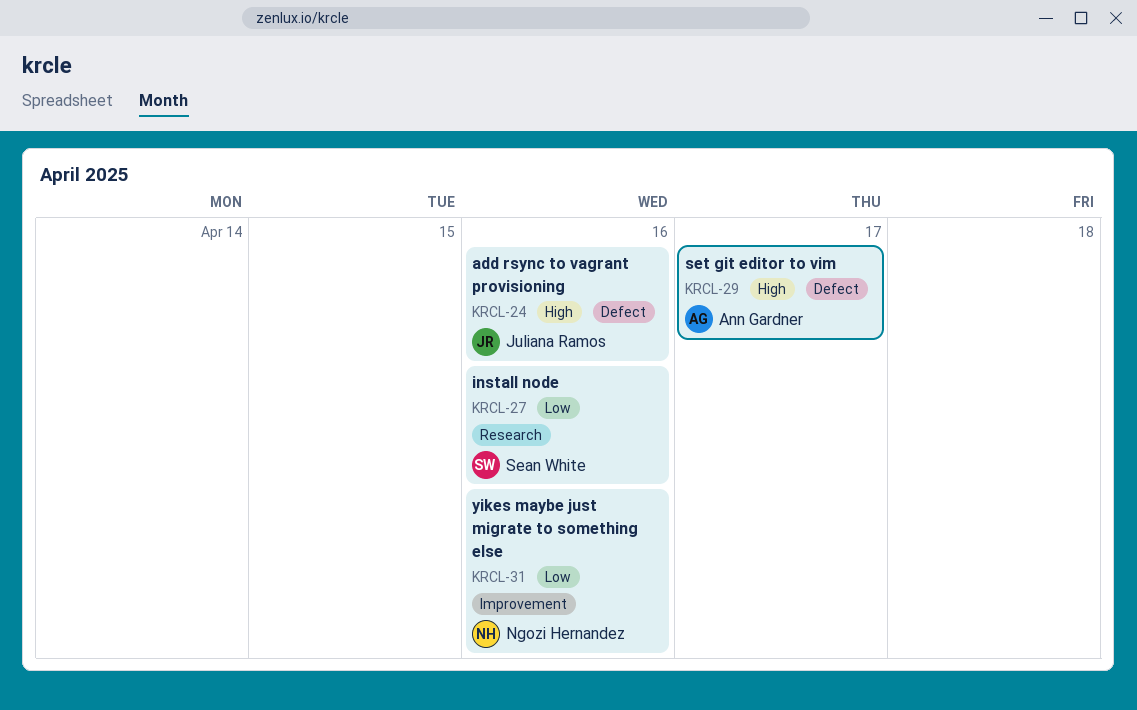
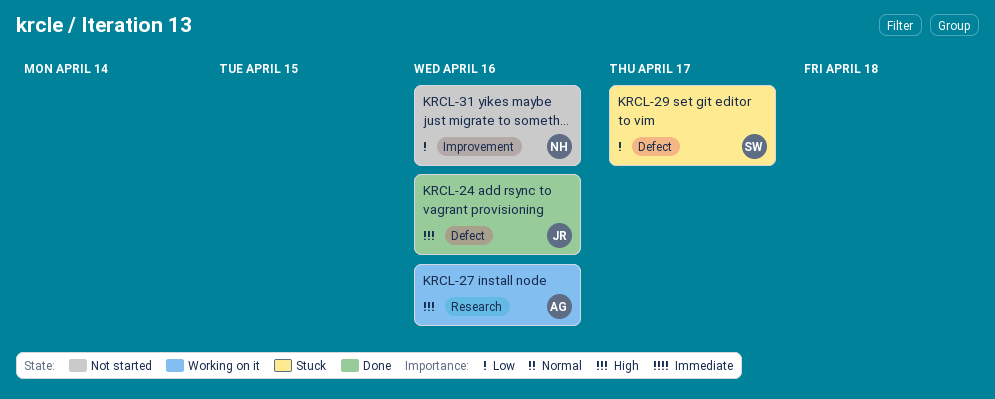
KRCL-27, owner: Sean White -> Ann Gardner
KRCL-27, priority: Low -> High
KRCL-29, owner: Ann Gardner -> Sean White
KRCL-29, priority: High -> Low

